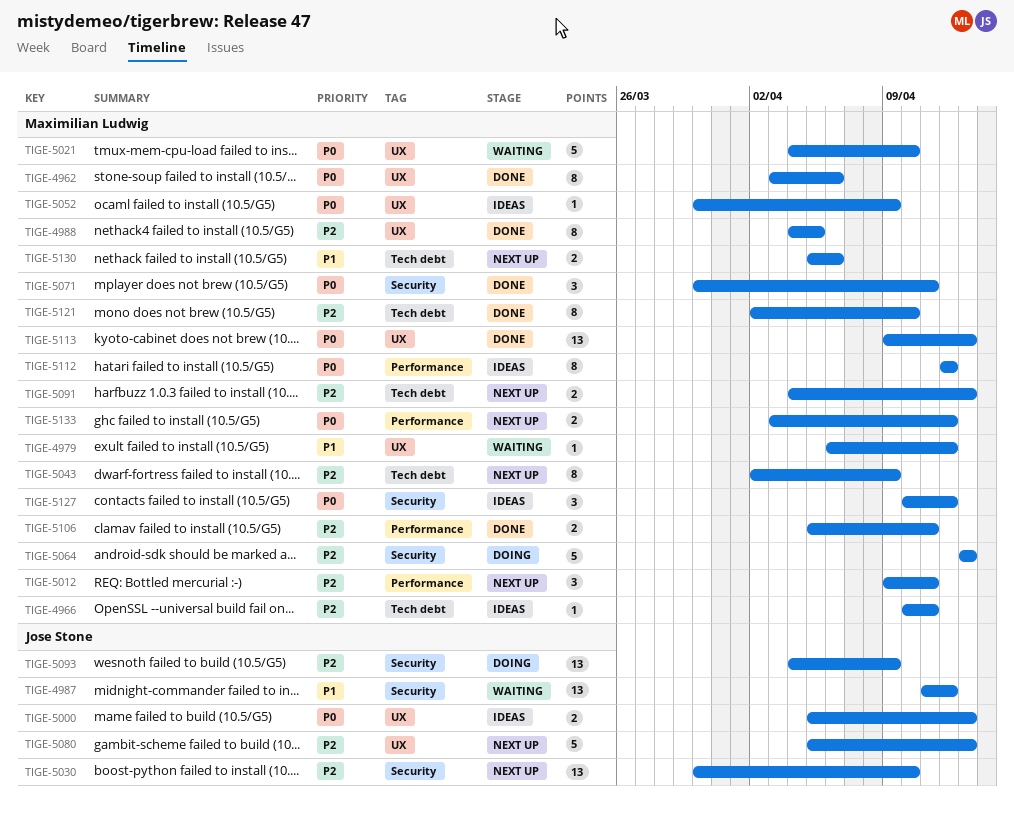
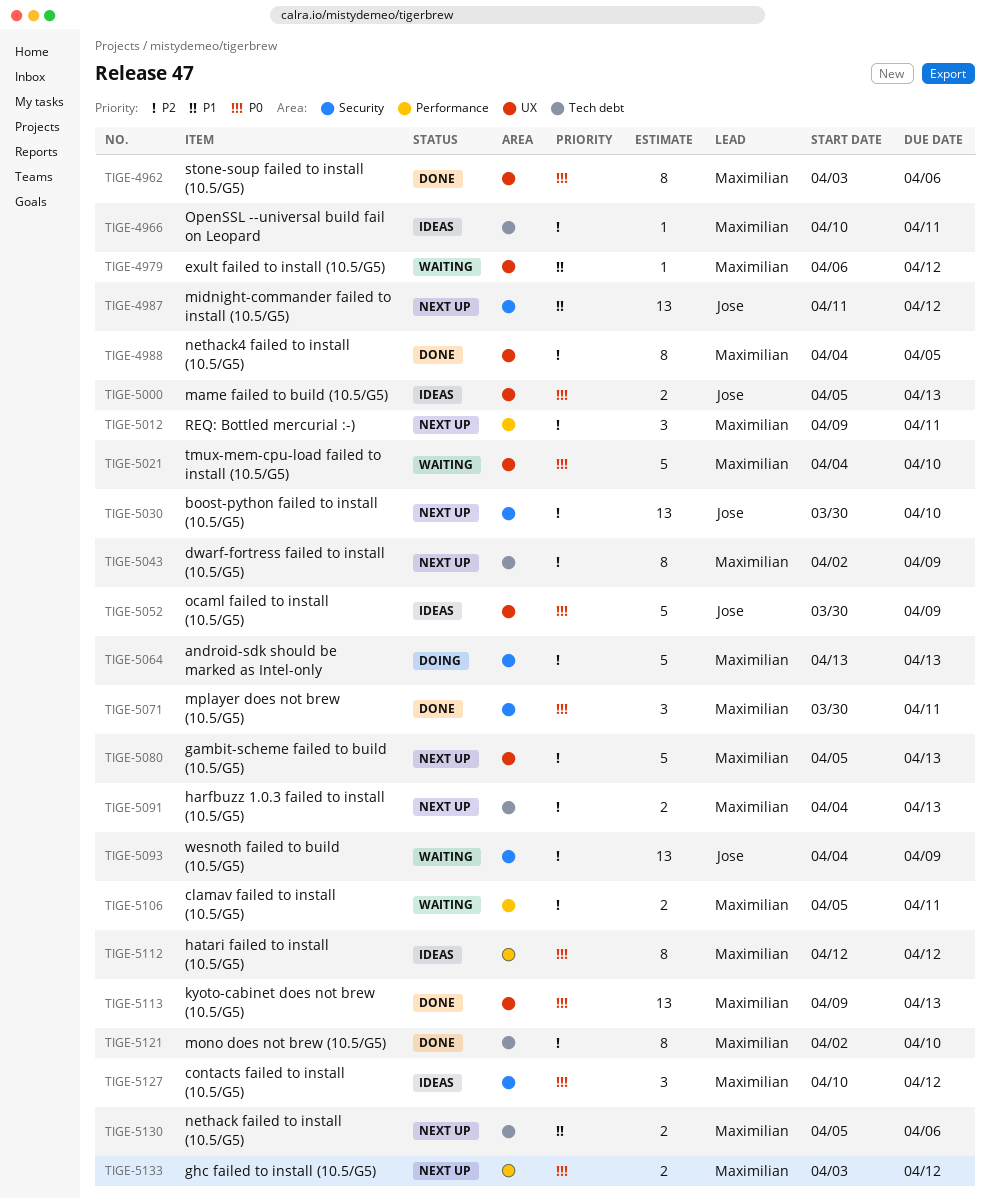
TIGE-4987, status: Waiting -> Next up
TIGE-5052, owner: Maximilian Ludwig -> Jose Stone
TIGE-5052, estimate: 1 -> 5
TIGE-5080, owner: Jose Stone -> Maximilian Ludwig
TIGE-5093, status: Doing -> Waiting
TIGE-5106, status: Done -> Waiting

